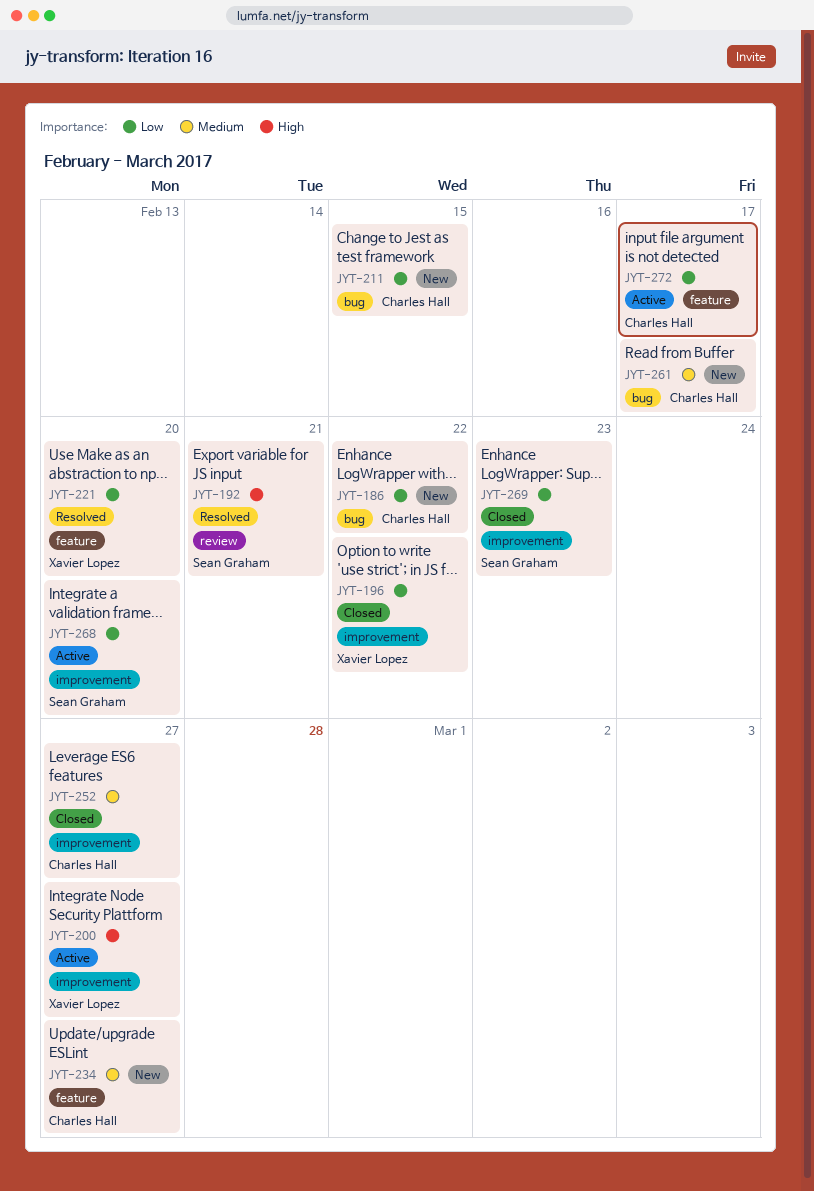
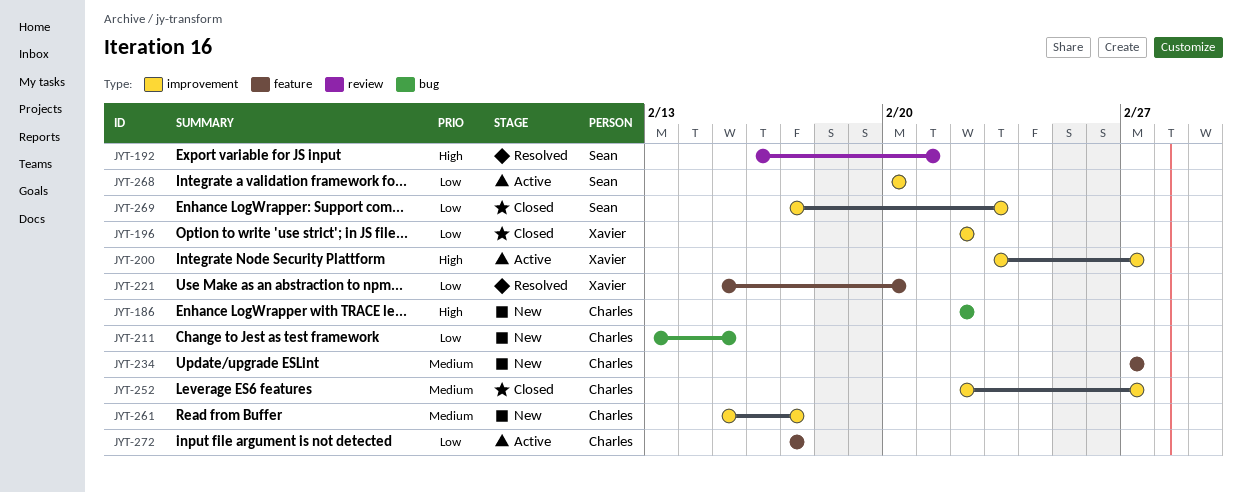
JYT-186, priority: Low -> High
JYT-261, label: bug -> improvement

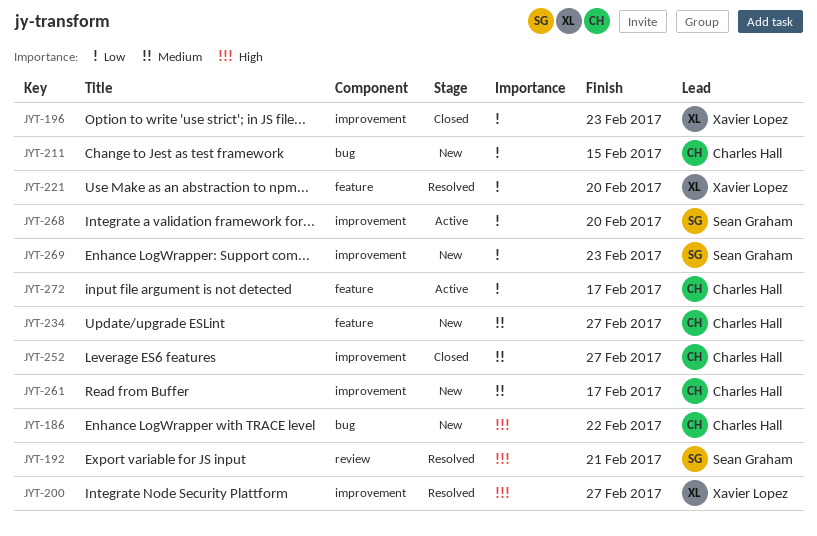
JYT-196, due: Feb 22 -> Feb 23
JYT-200, status: Active -> Resolved
JYT-269, status: Closed -> New

